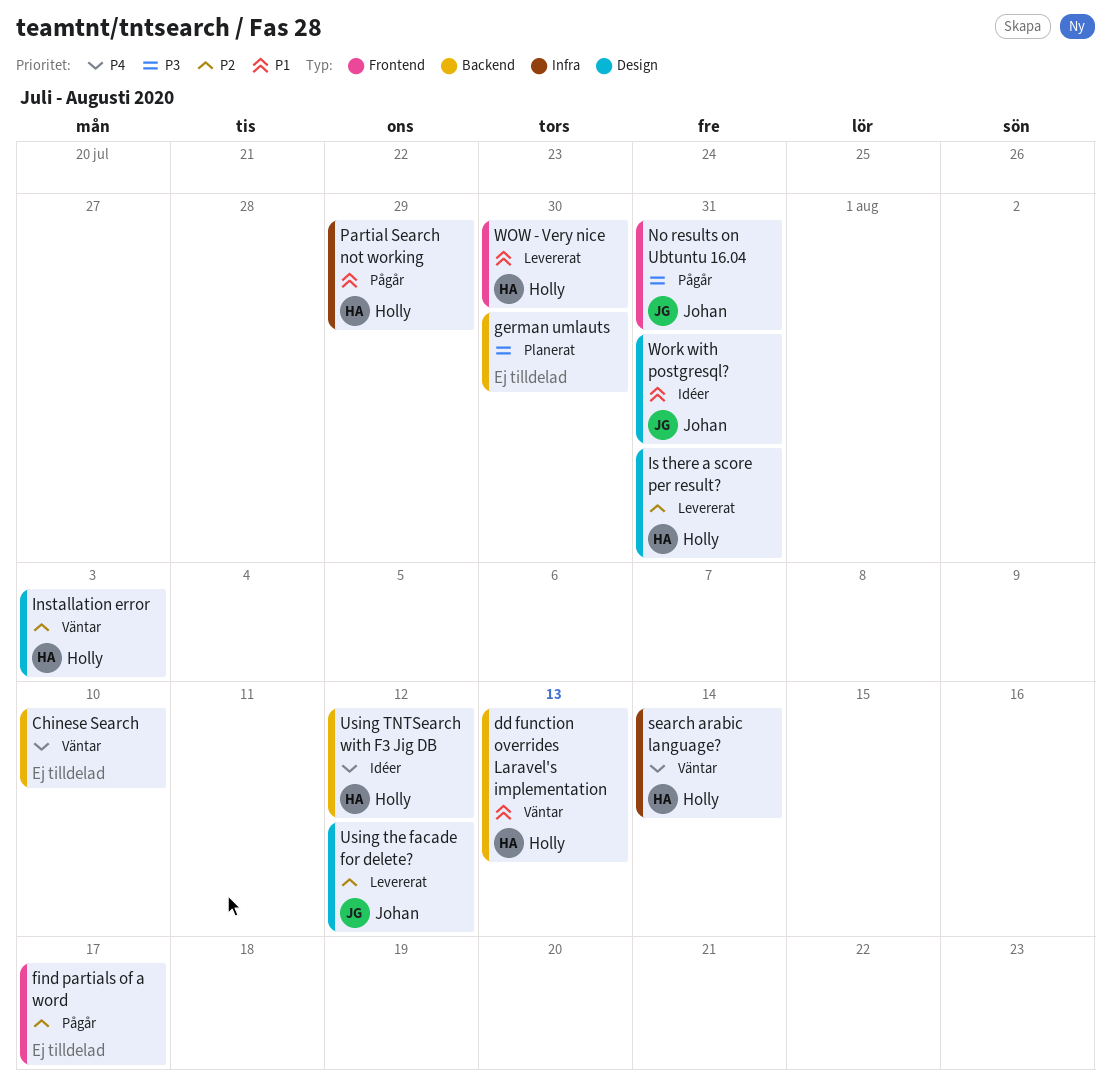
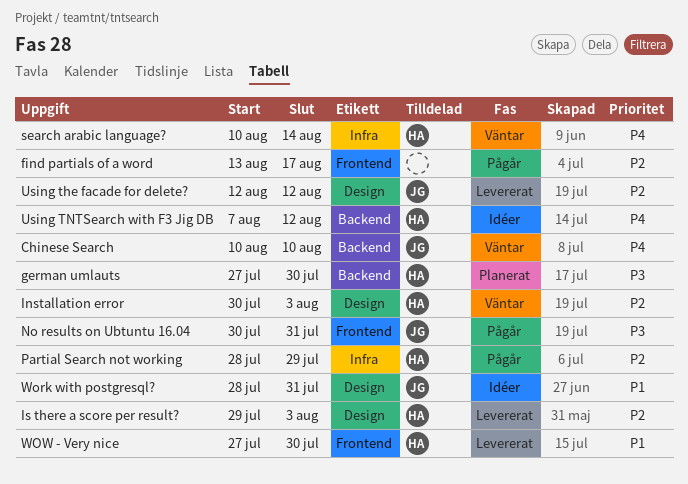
Chinese Search, owner: none -> Johan
dd function overrides Laravel's implementation: present -> none
german umlauts, owner: none -> Holly
Is there a score per result?, due: Jul 31 -> Aug 3
Partial Search not working, priority: P1 -> P2

